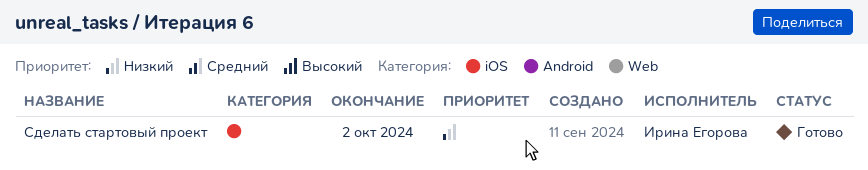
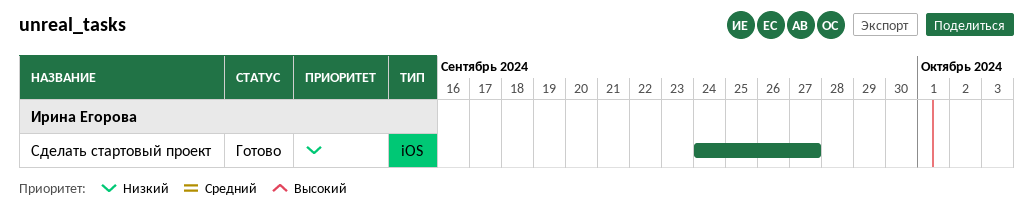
Сделать стартовый проект, due: Oct 2 -> Sep 27

